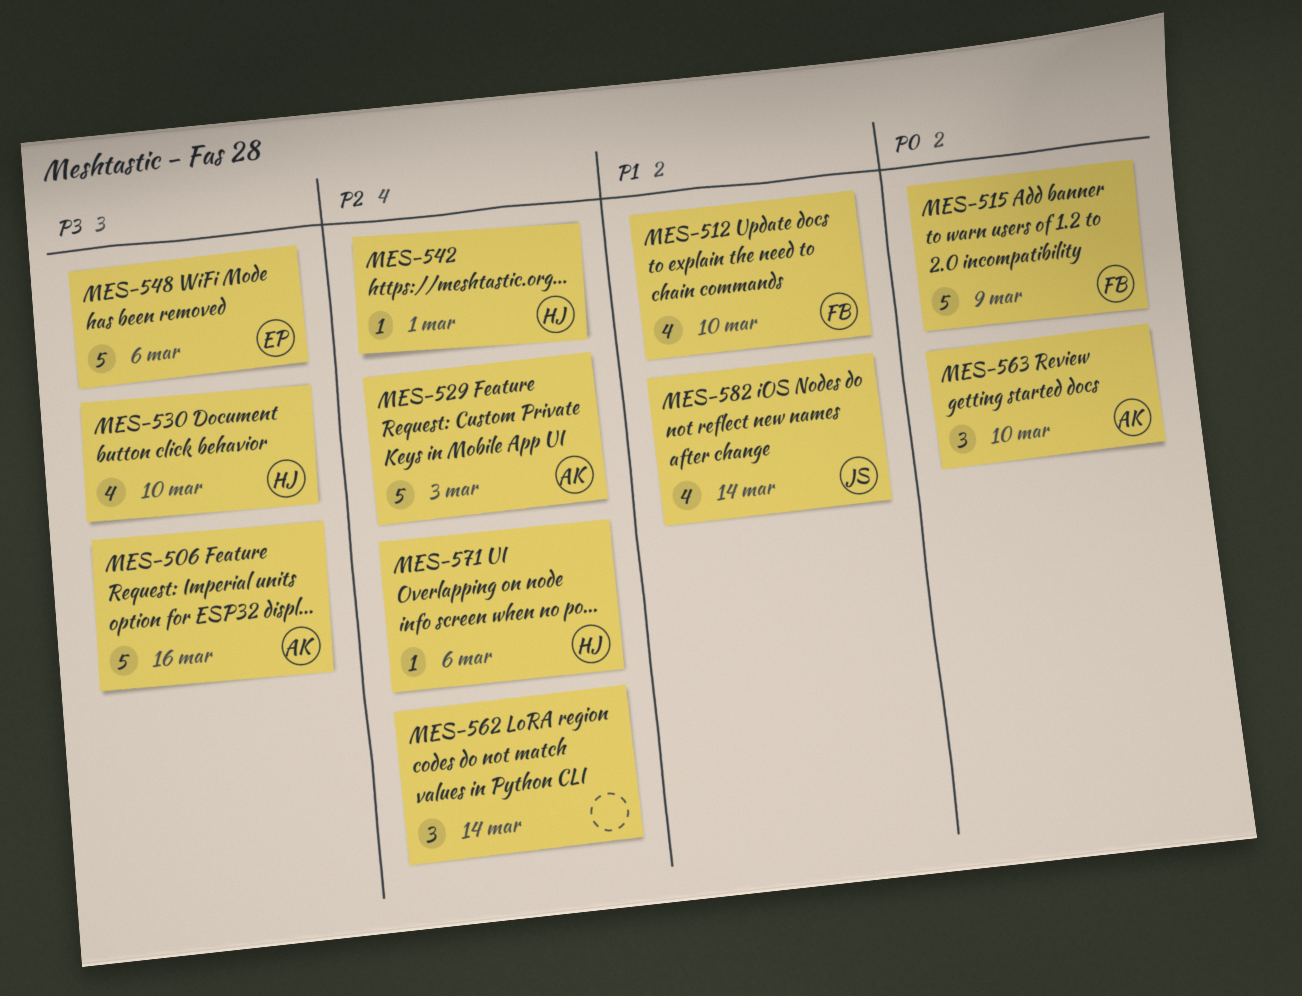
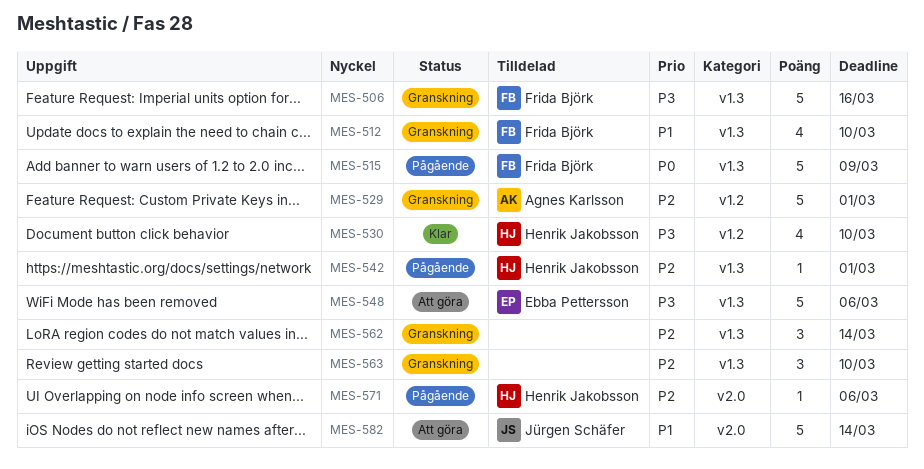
MES-506, owner: Agnes Karlsson -> Frida Björk
MES-529, due: Mar 3 -> Mar 1
MES-563, owner: Agnes Karlsson -> none
MES-563, priority: P0 -> P2
MES-582, estimate: 4 -> 5

